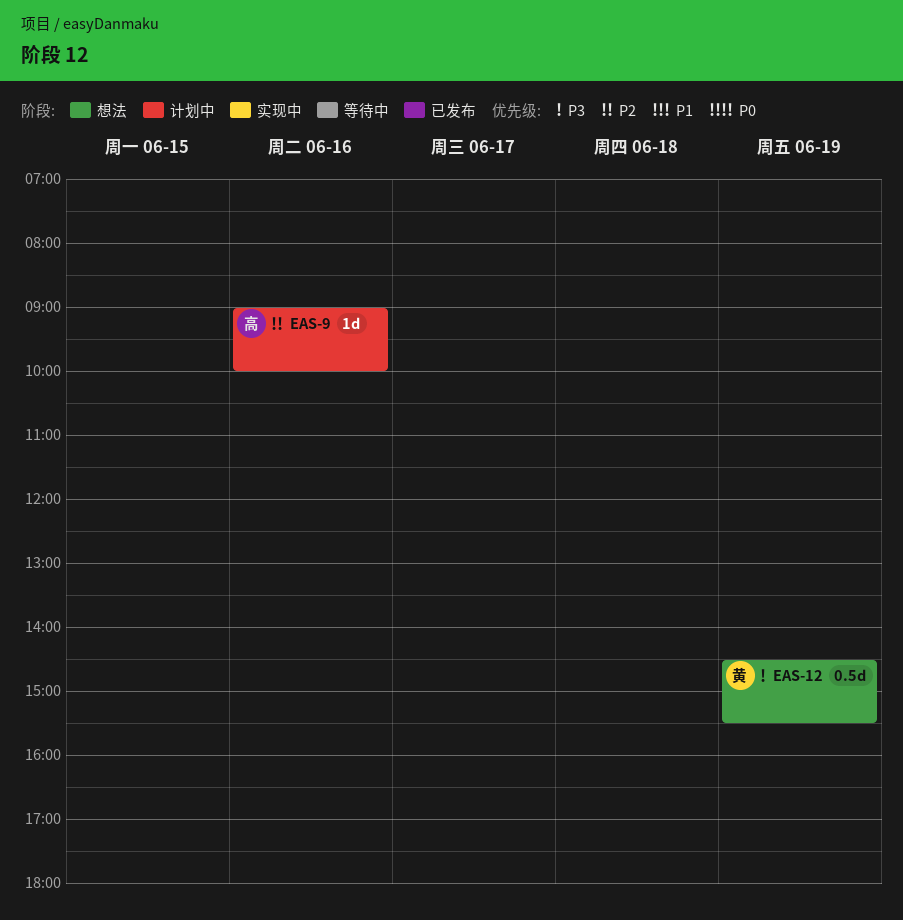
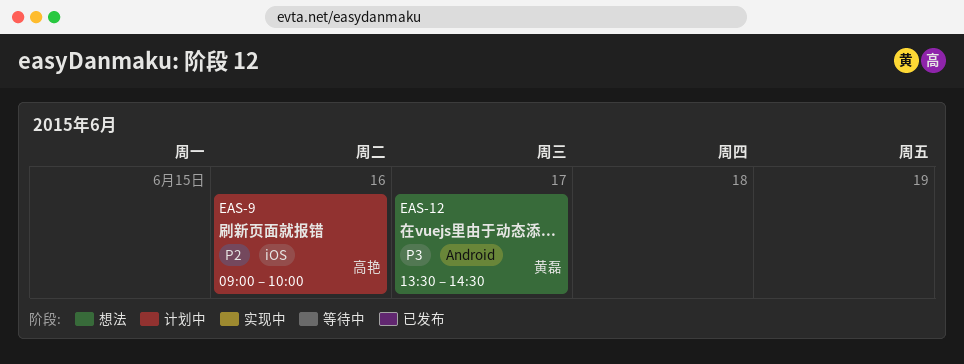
EAS-12, day: Jun 19 -> Jun 17
EAS-12, begins: 14:30 -> 13:30
EAS-12, ends: 15:30 -> 14:30

